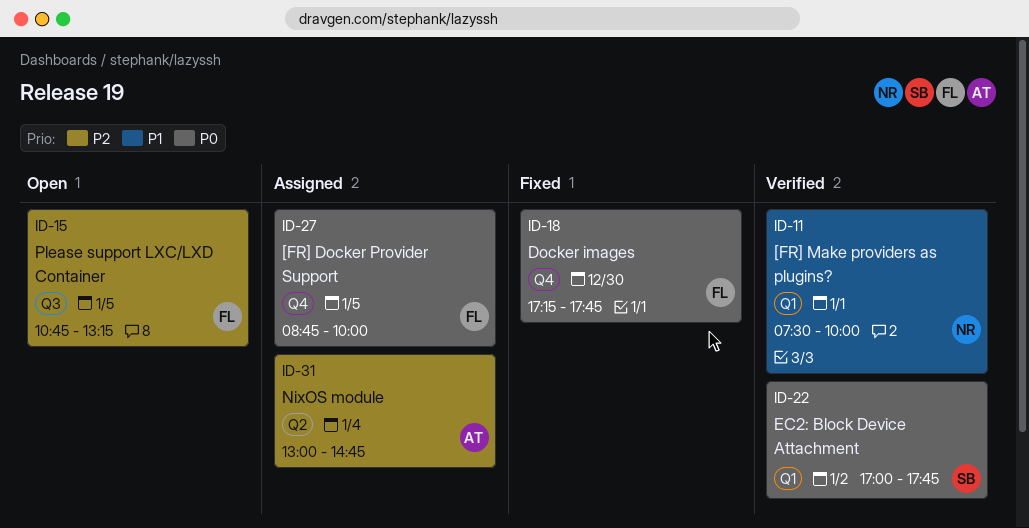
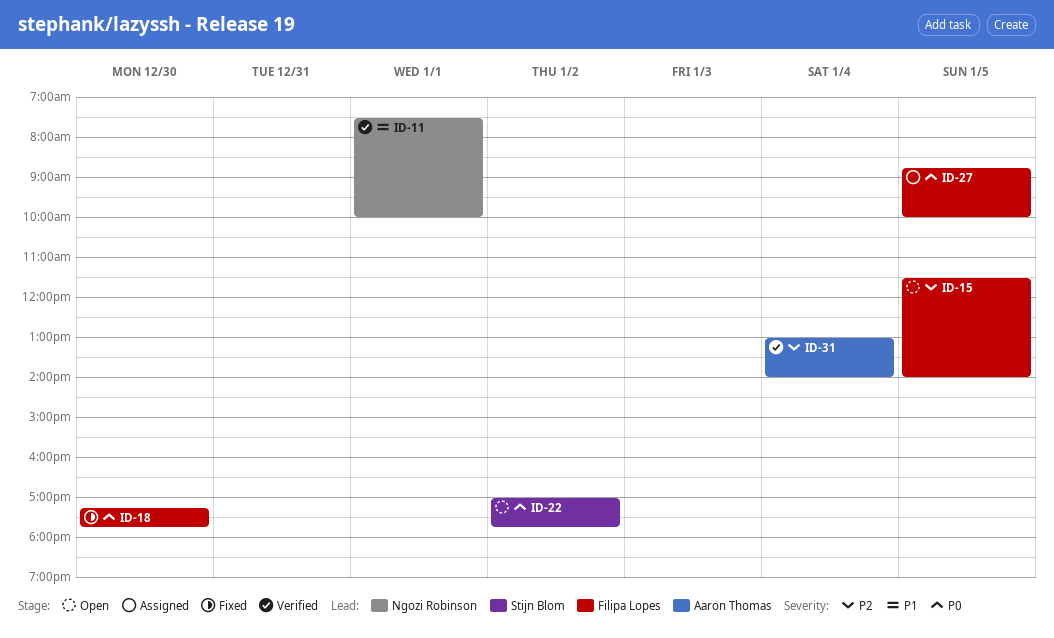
ID-15, begins: 10:45 -> 11:30
ID-15, ends: 13:15 -> 14:00
ID-22, status: Verified -> Open
ID-31, status: Assigned -> Verified
ID-31, ends: 14:45 -> 14:00

